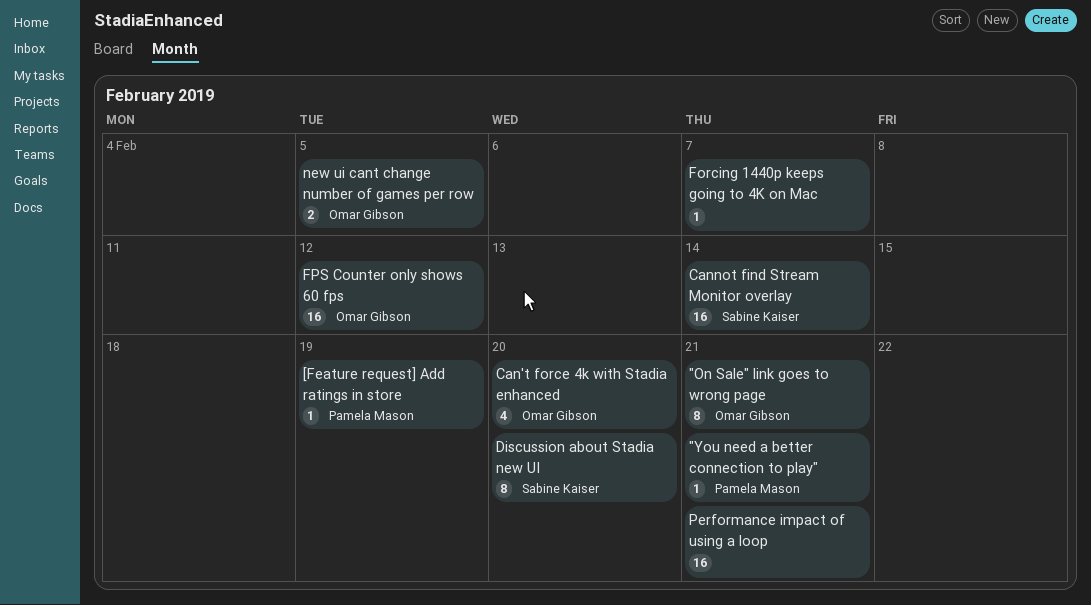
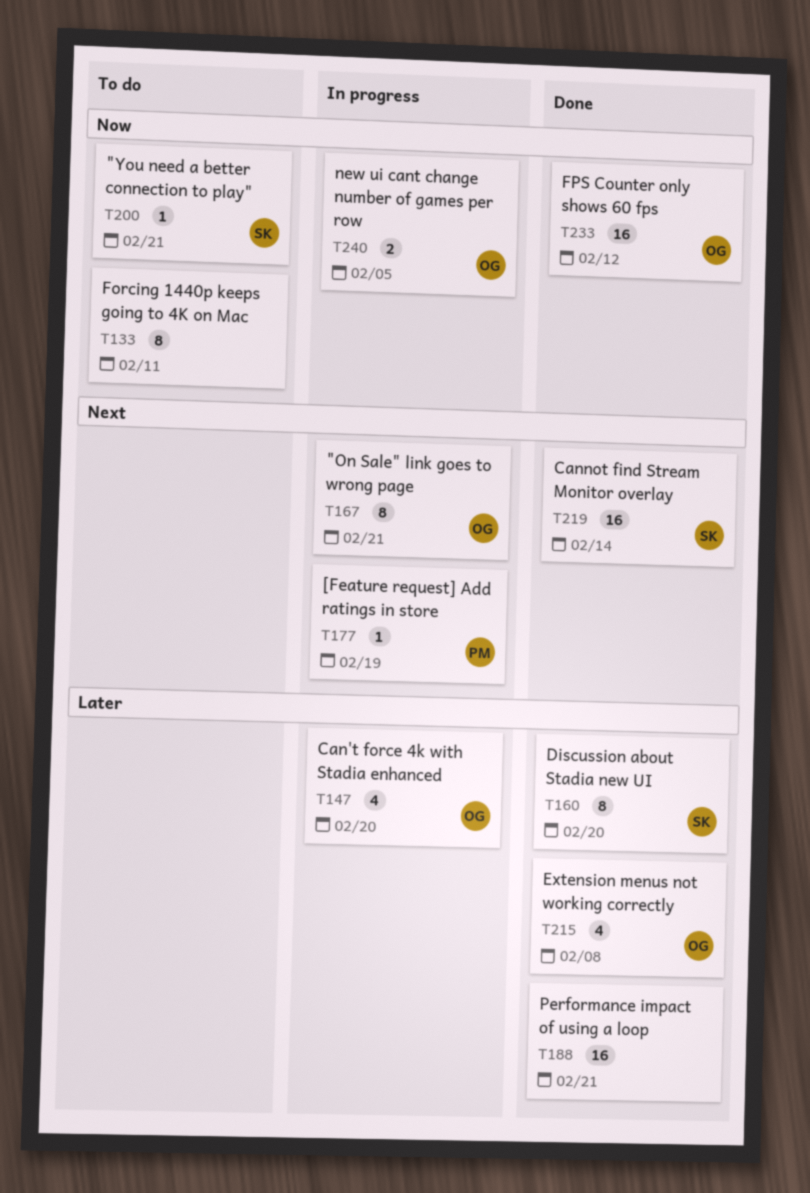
"You need a better connection to play", owner: Pamela Mason -> Sabine Kaiser
Extension menus not working correctly: none -> present
Forcing 1440p keeps going to 4K on Mac, estimate: 1 -> 8
Forcing 1440p keeps going to 4K on Mac, due: Feb 7 -> Feb 11

